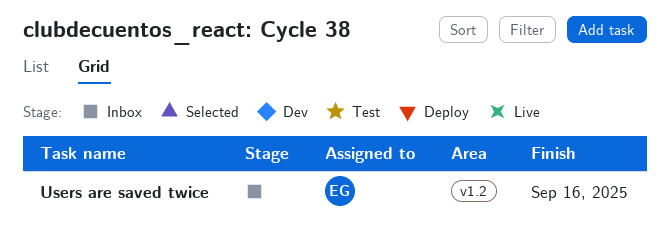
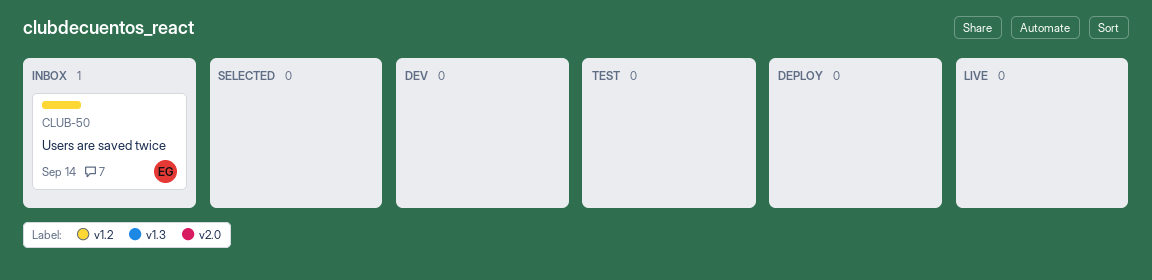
Users are saved twice, due: Sep 16 -> Sep 14

